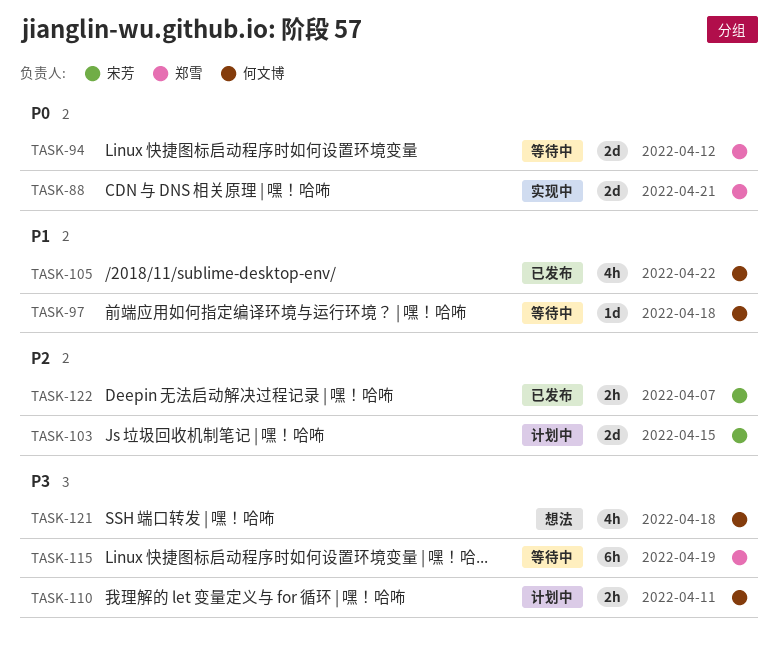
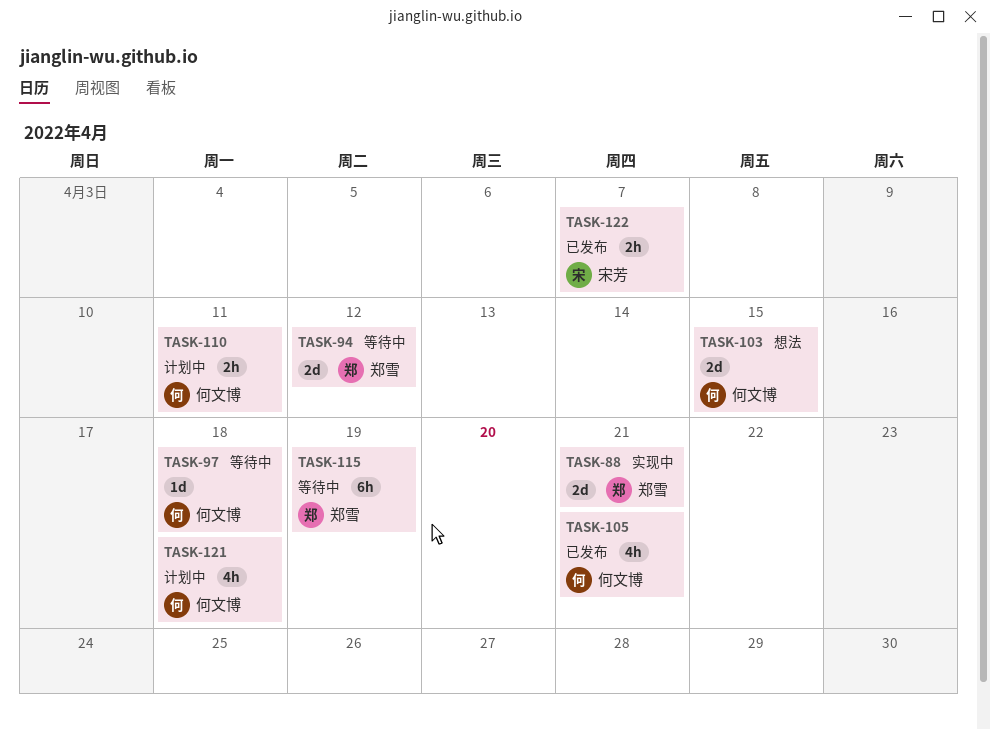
TASK-103, status: 计划中 -> 想法
TASK-103, owner: 宋芳 -> 何文博
TASK-105, due: Apr 22 -> Apr 21
TASK-121, status: 想法 -> 计划中

